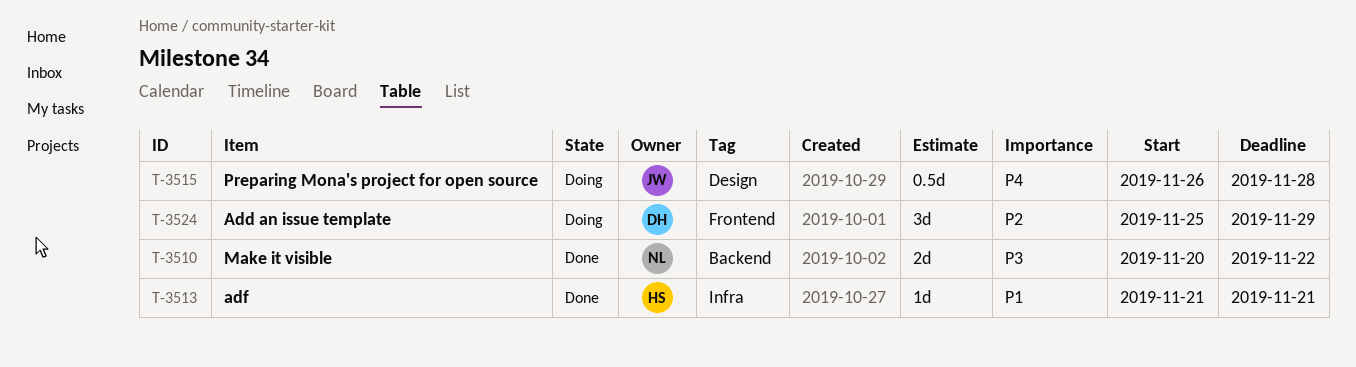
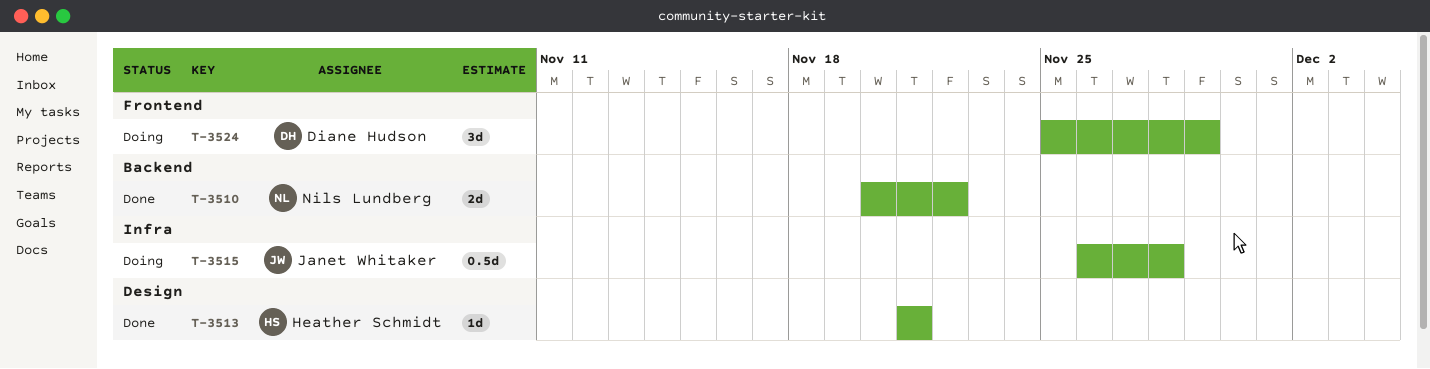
T-3513, label: Infra -> Design
T-3515, label: Design -> Infra

